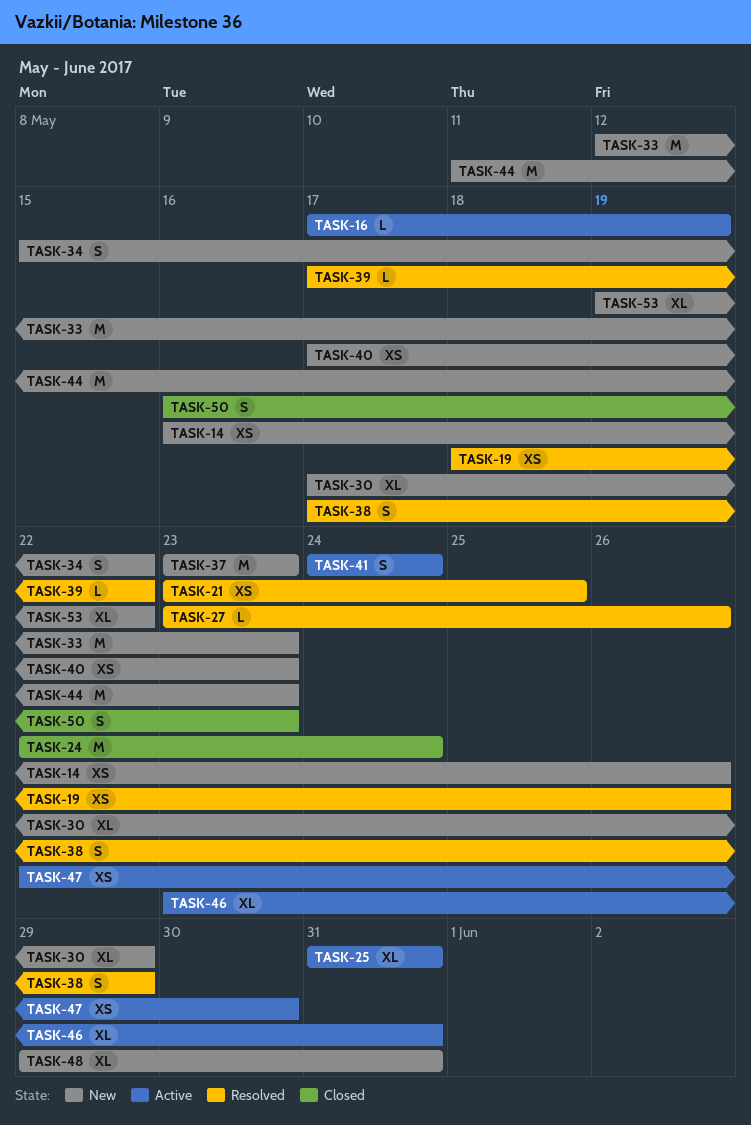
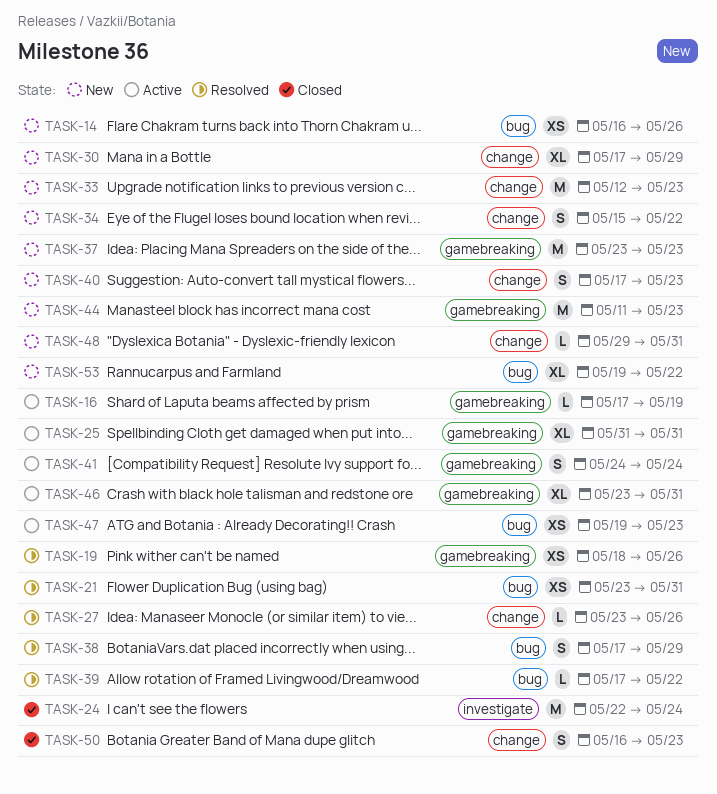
TASK-21, due: May 25 -> May 31
TASK-40, estimate: XS -> S
TASK-47, start: May 22 -> May 19
TASK-47, due: May 30 -> May 23
TASK-48, estimate: XL -> L

